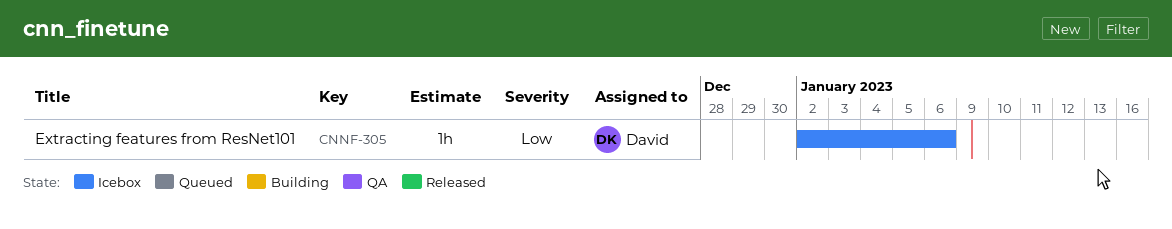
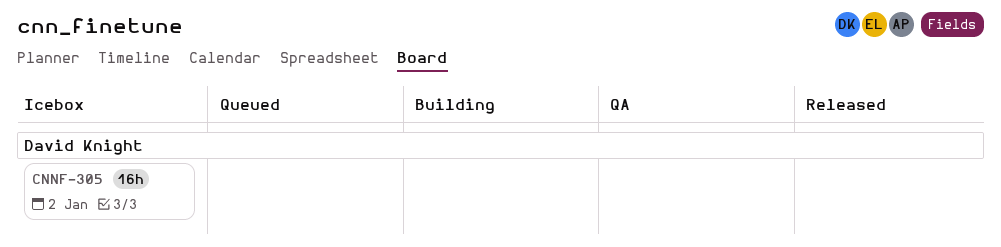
CNNF-305, estimate: 1h -> 16h
CNNF-305, due: Jan 6 -> Jan 2

